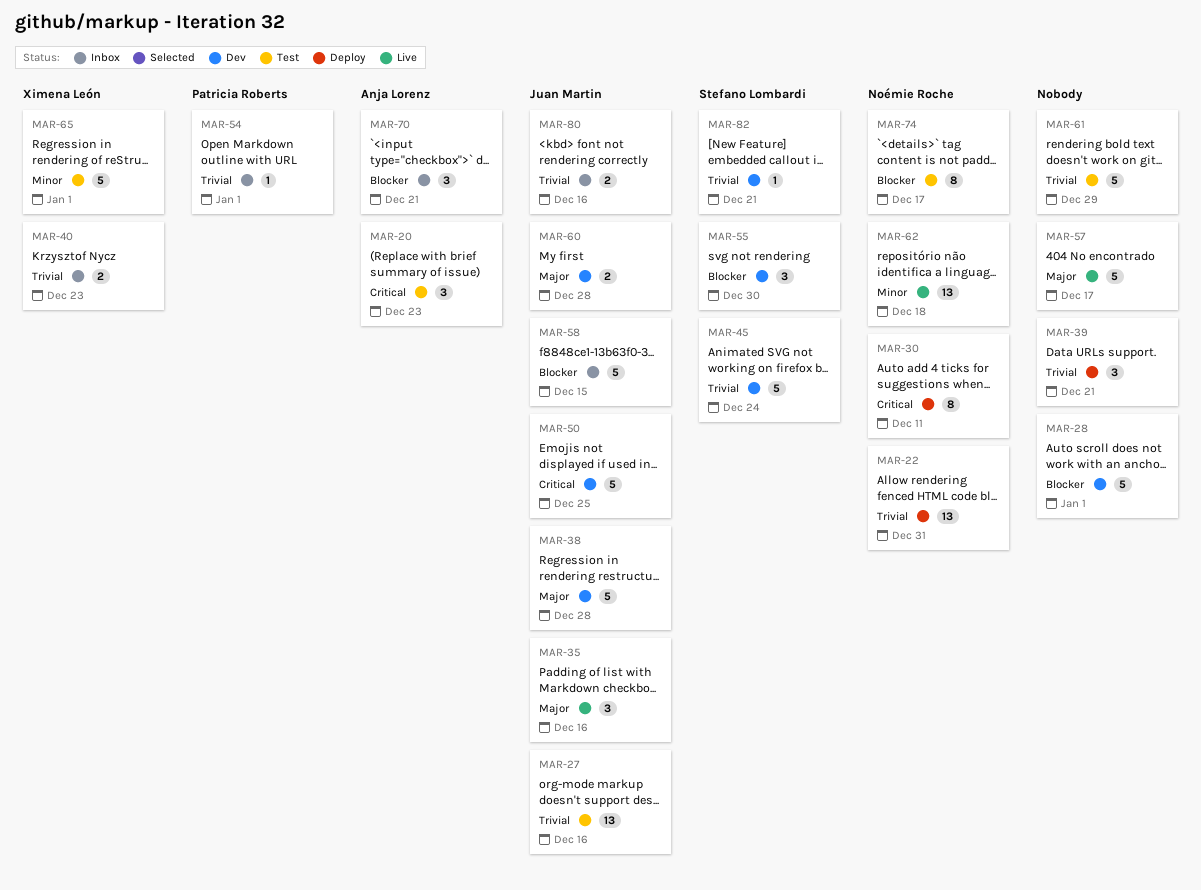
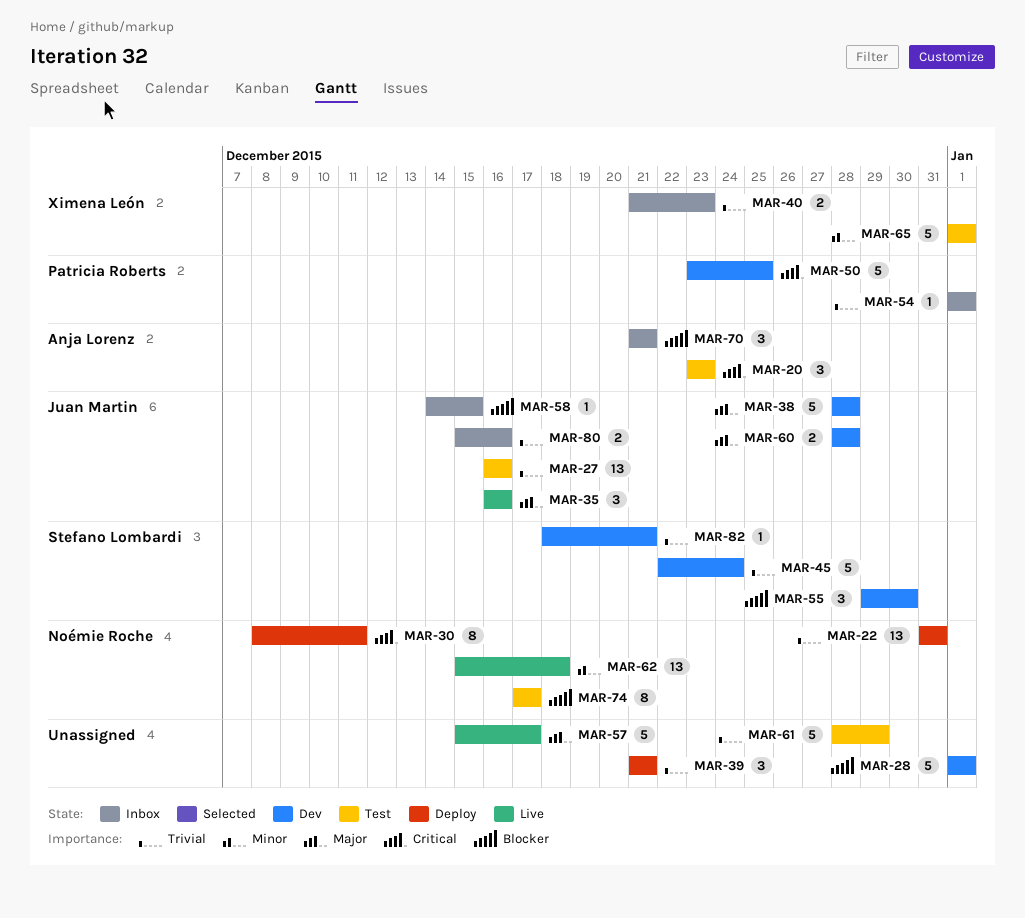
MAR-50, owner: Juan Martin -> Patricia Roberts
MAR-58, estimate: 5 -> 1

